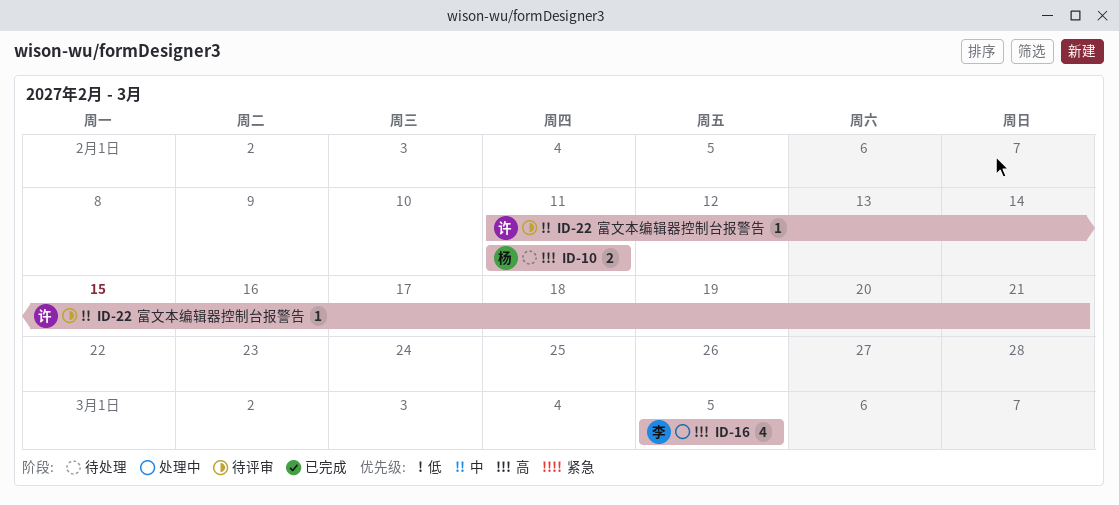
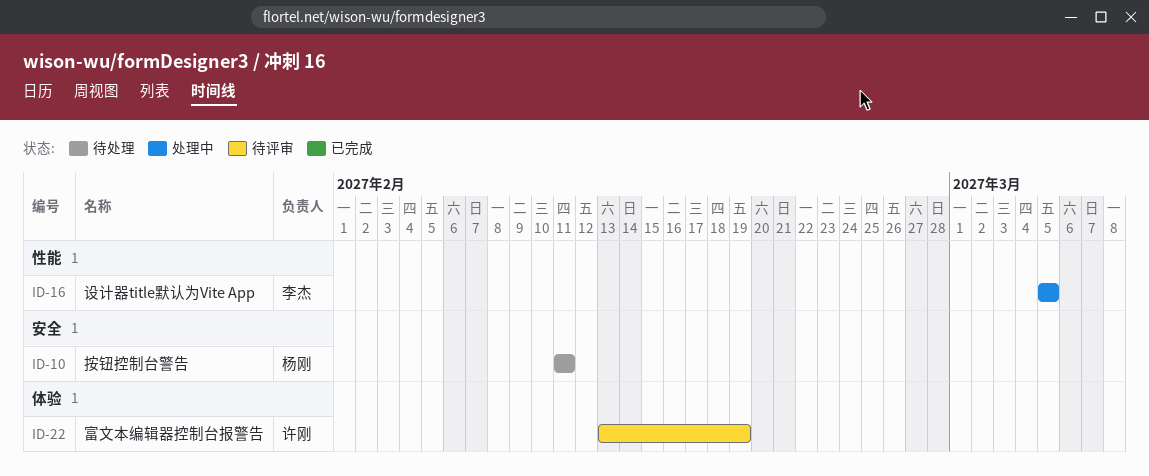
ID-22, start: Feb 11 -> Feb 13
ID-22, due: Feb 21 -> Feb 19

